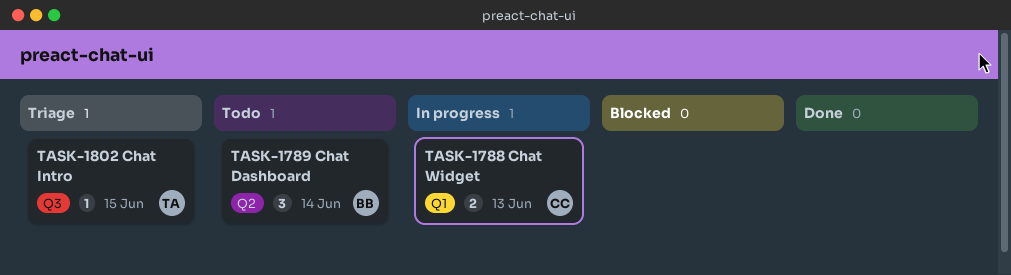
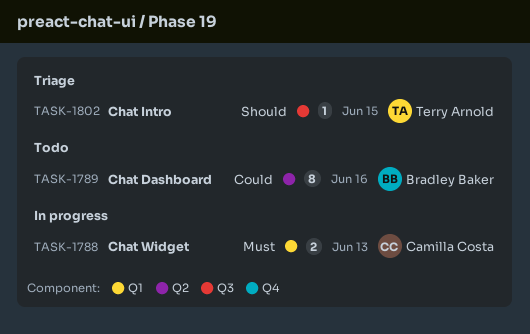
TASK-1789, estimate: 3 -> 8
TASK-1789, due: Jun 14 -> Jun 16

